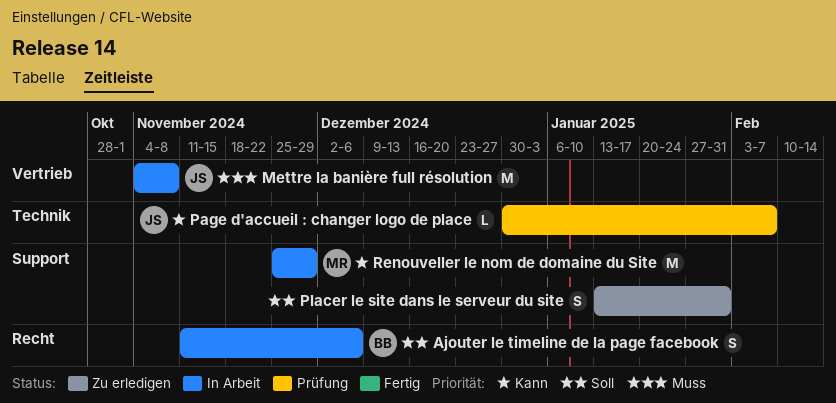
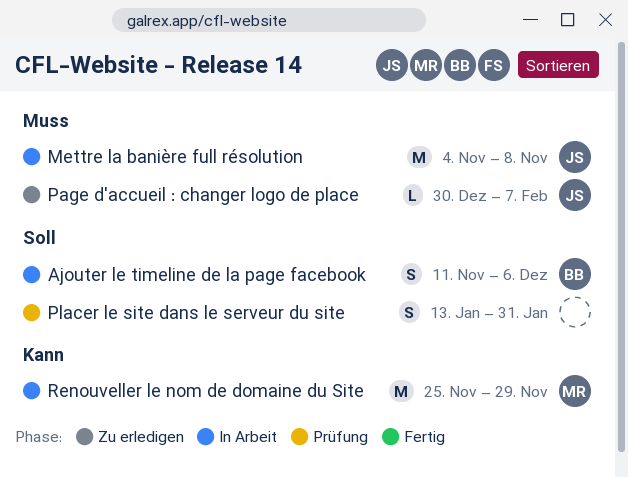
Page d'accueil : changer logo de place, status: Prüfung -> Zu erledigen
Page d'accueil : changer logo de place, priority: Kann -> Muss
Placer le site dans le serveur du site, status: Zu erledigen -> Prüfung

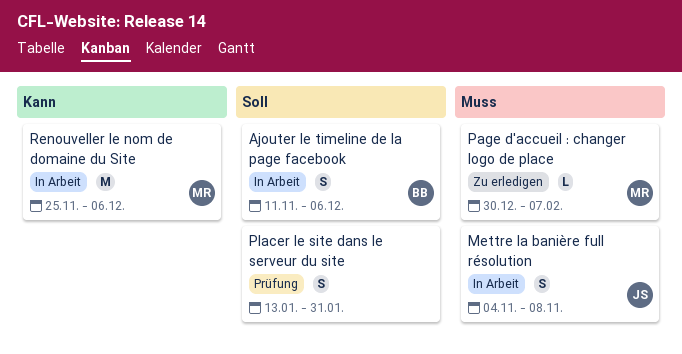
Mettre la banière full résolution, estimate: M -> S
Page d'accueil : changer logo de place, owner: JS -> MR
Renouveller le nom de domaine du Site, due: Nov 29 -> Dec 6

